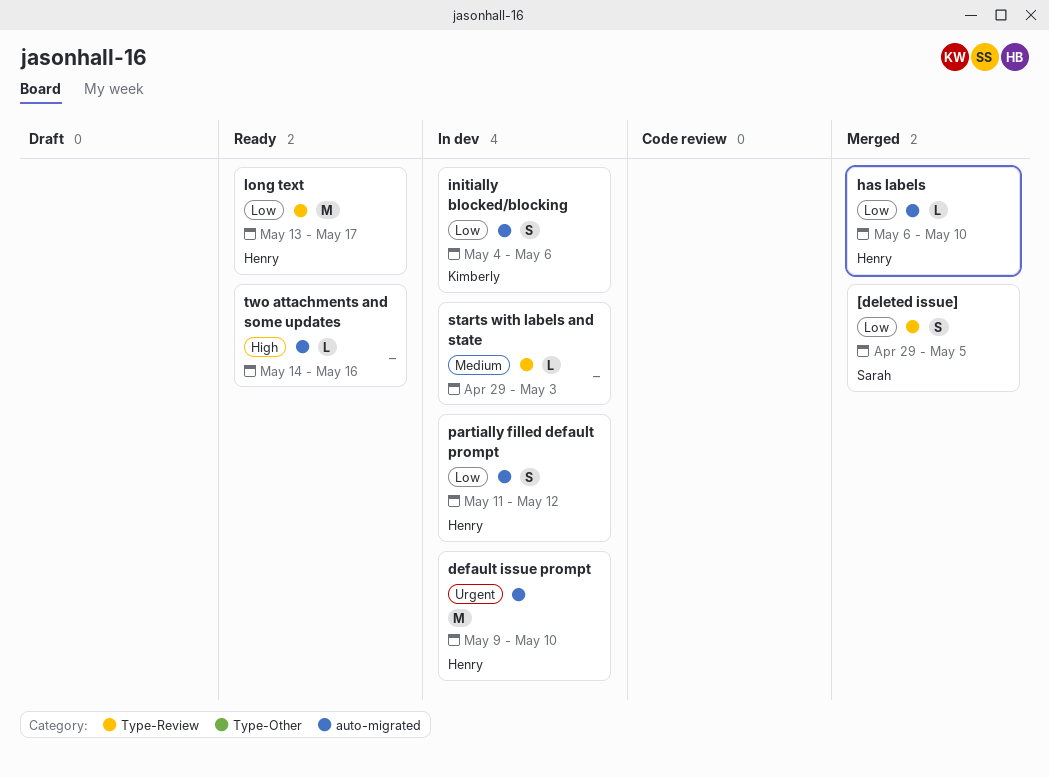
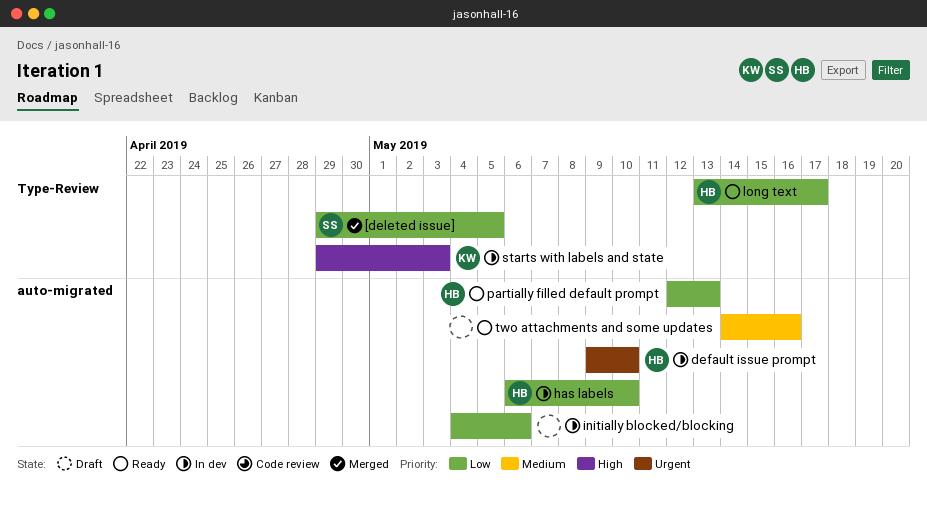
has labels, status: Merged -> In dev
initially blocked/blocking, owner: Kimberly -> none
partially filled default prompt, status: In dev -> Ready
partially filled default prompt, start: May 11 -> May 12
partially filled default prompt, due: May 12 -> May 13
starts with labels and state, owner: none -> Kimberly
starts with labels and state, priority: Medium -> High
two attachments and some updates, priority: High -> Medium

